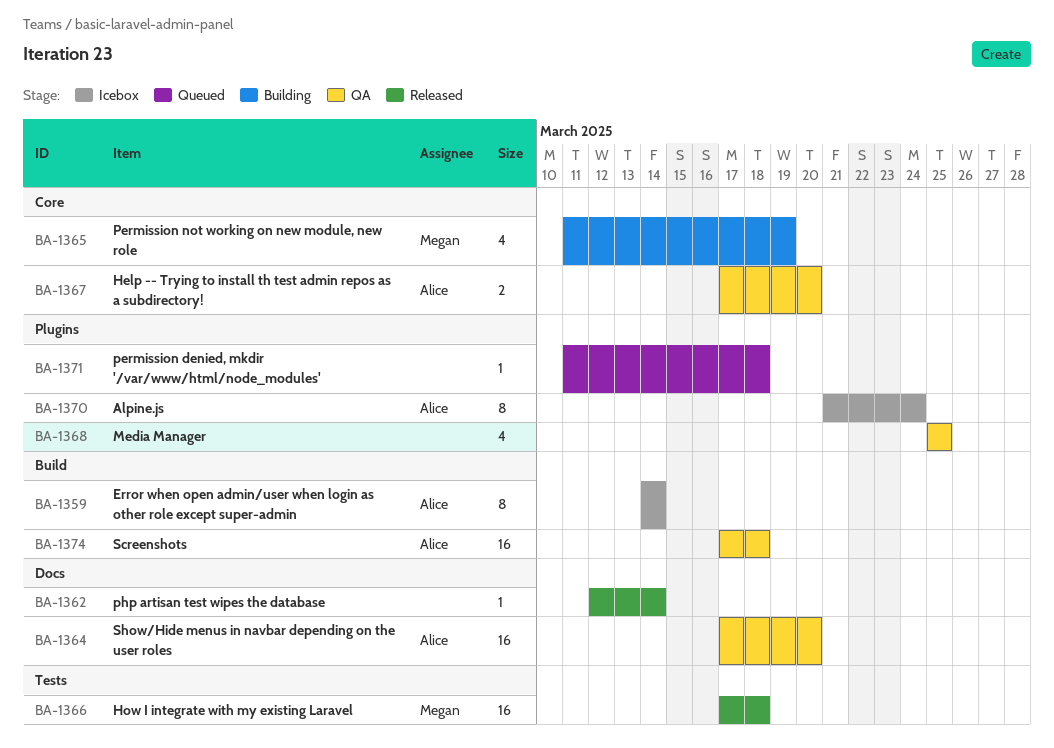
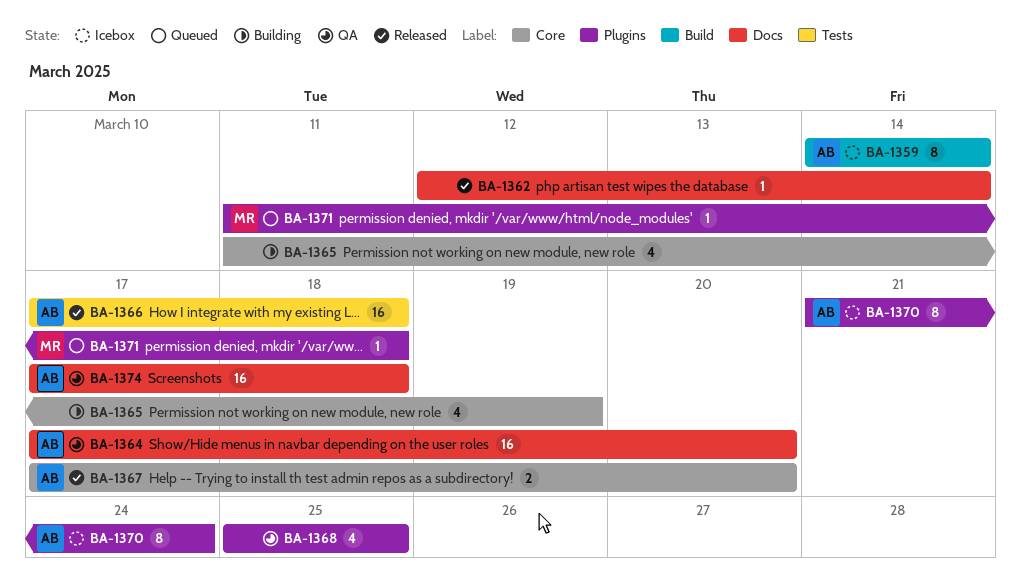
BA-1365, owner: Megan -> none
BA-1366, owner: Megan -> Alice
BA-1367, status: QA -> Released
BA-1371, owner: none -> Megan
BA-1374, label: Build -> Docs

